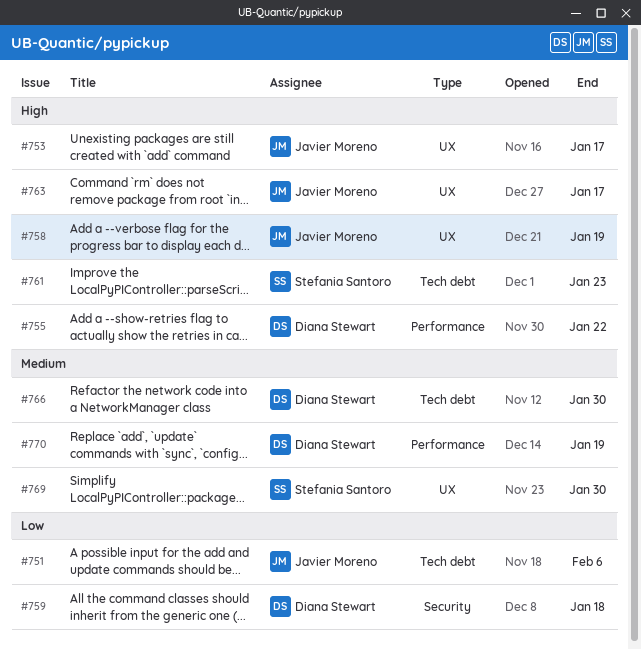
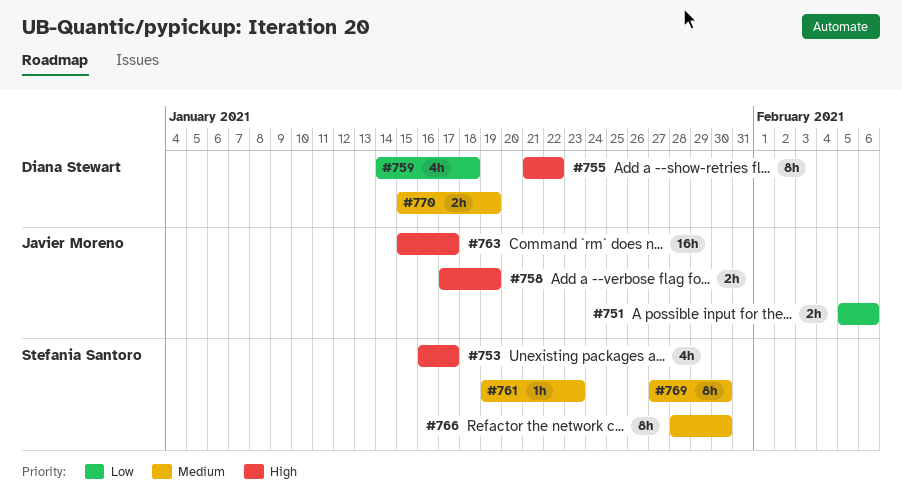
#753, owner: Javier Moreno -> Stefania Santoro
#761, priority: High -> Medium
#766, owner: Diana Stewart -> Stefania Santoro

